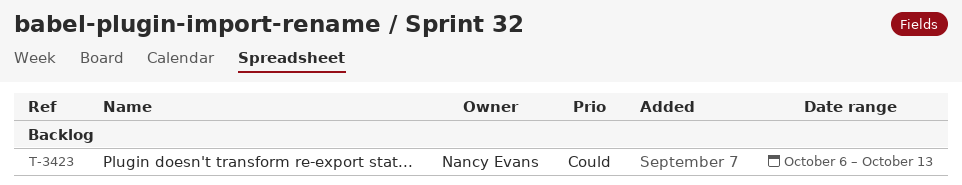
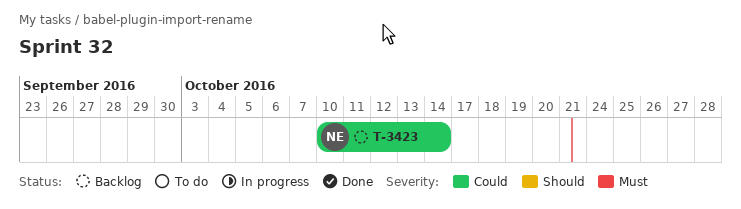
T-3423, start: Oct 6 -> Oct 10
T-3423, due: Oct 13 -> Oct 14

